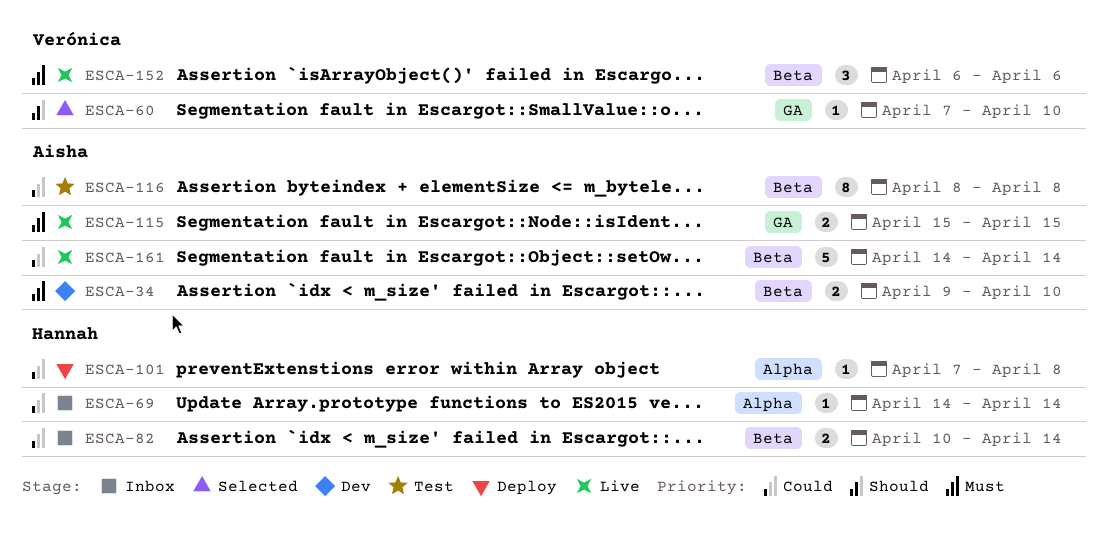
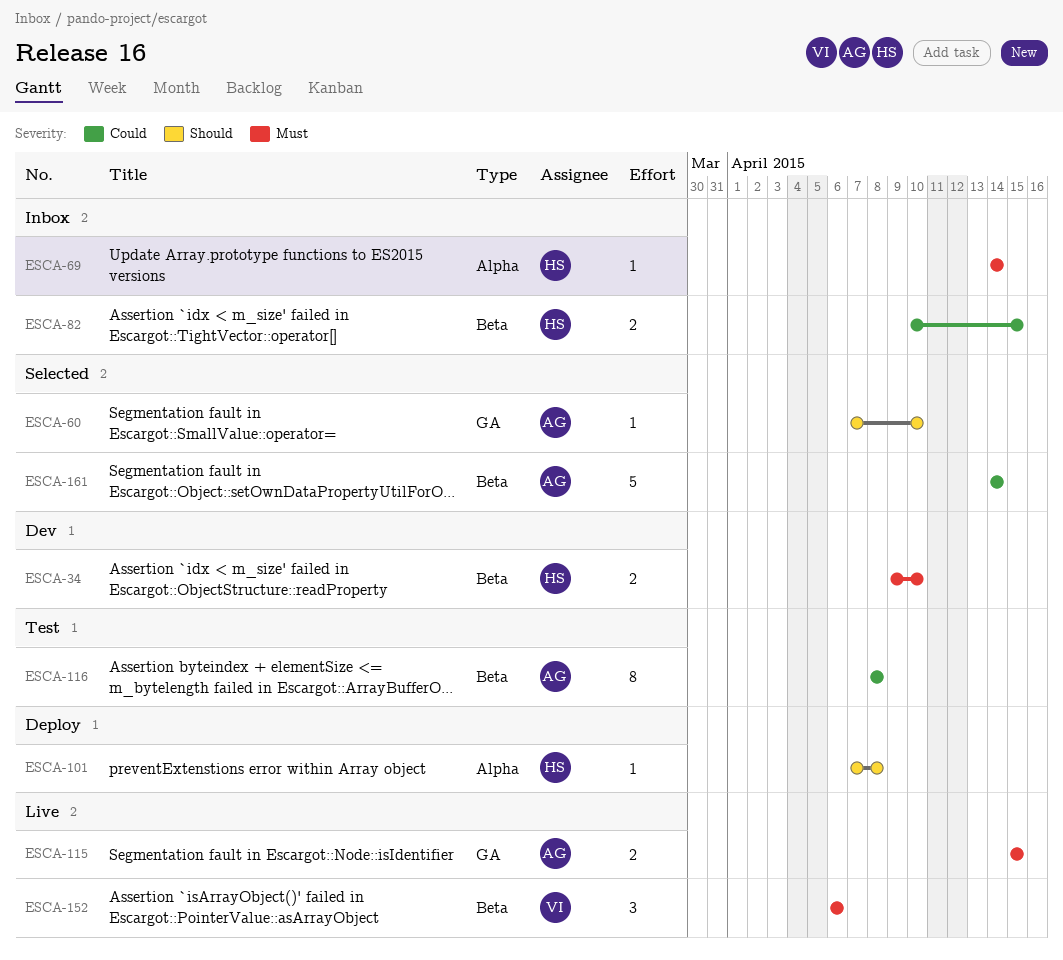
ESCA-34, owner: Aisha -> Hannah
ESCA-60, owner: Verónica -> Aisha
ESCA-69, priority: Could -> Must
ESCA-82, due: Apr 14 -> Apr 15
ESCA-101, priority: Could -> Should
ESCA-161, status: Live -> Selected

